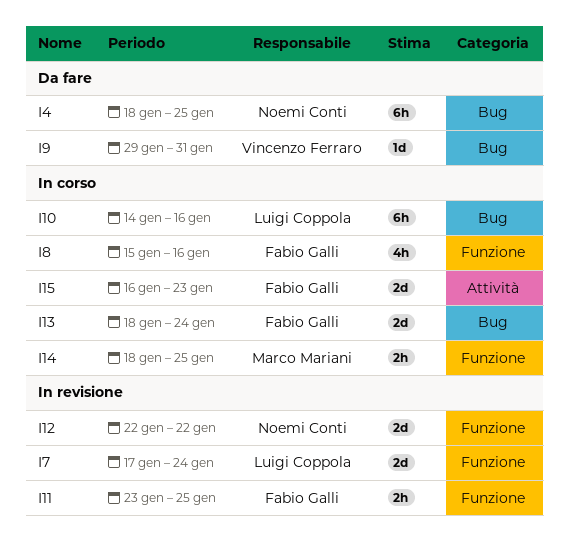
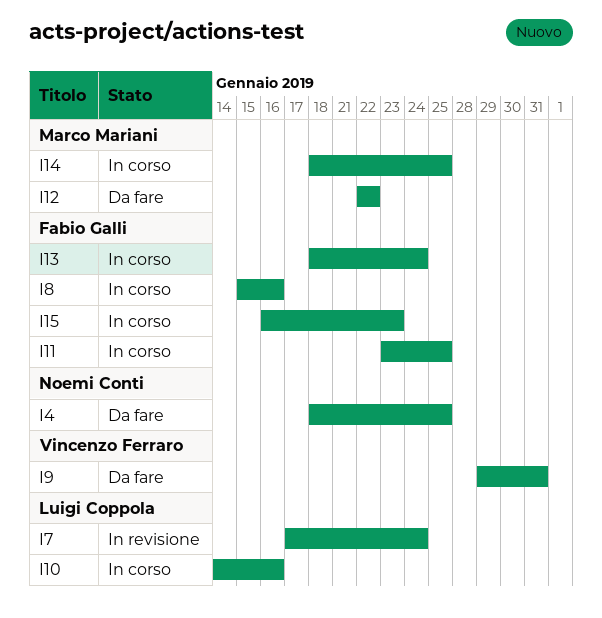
I11, status: In revisione -> In corso
I12, status: In revisione -> Da fare
I12, owner: Noemi Conti -> Marco Mariani

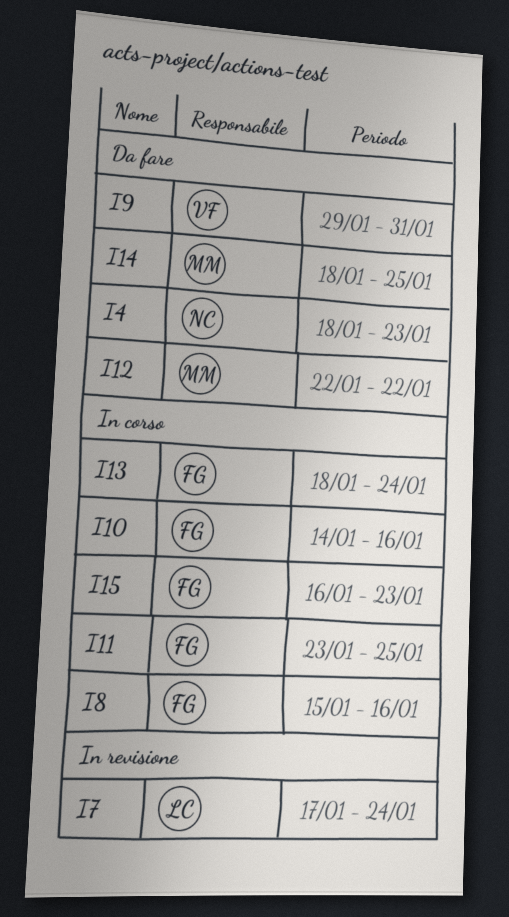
I10, owner: Luigi Coppola -> Fabio Galli
I14, status: In corso -> Da fare
I4, due: Jan 25 -> Jan 23

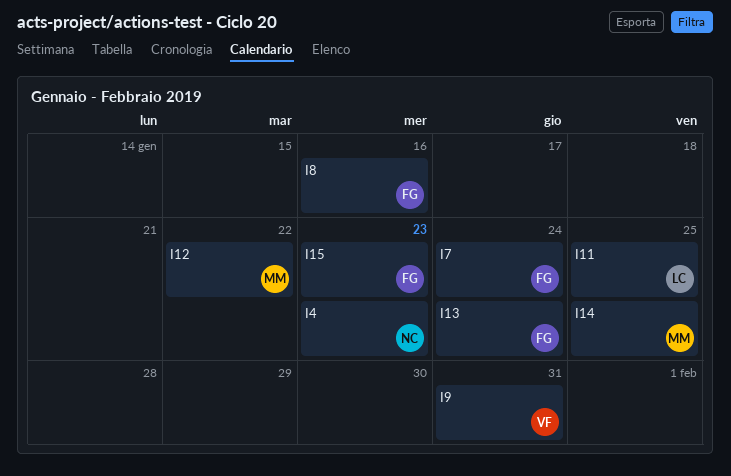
I10: present -> none
I11, owner: FG -> LC
I7, owner: LC -> FG

